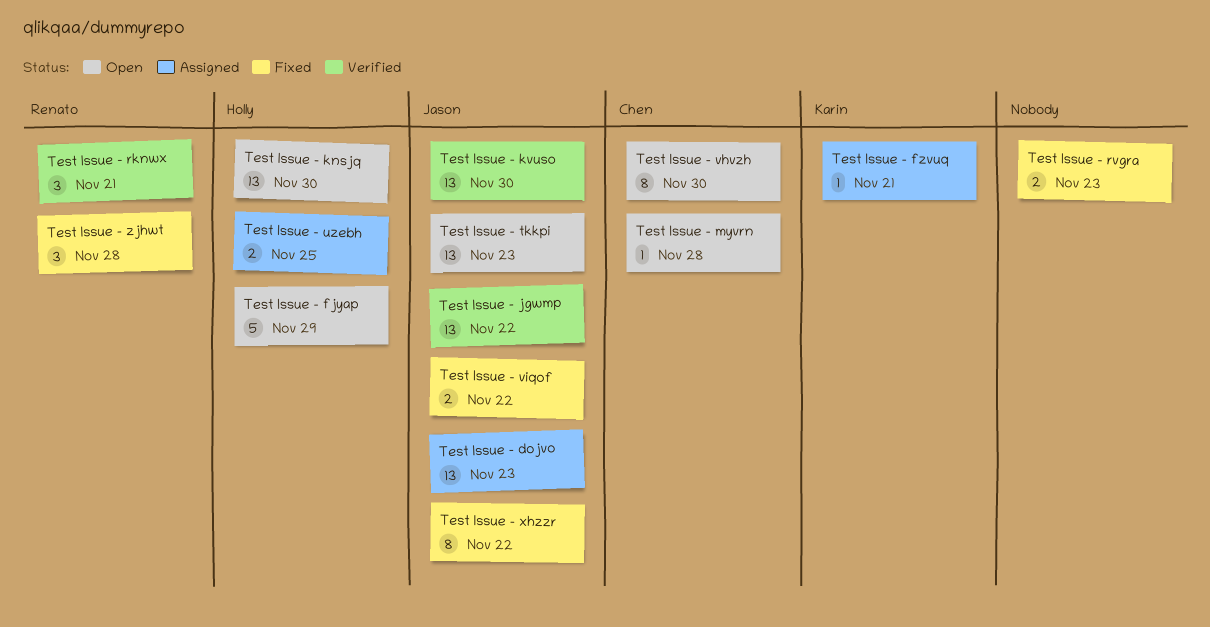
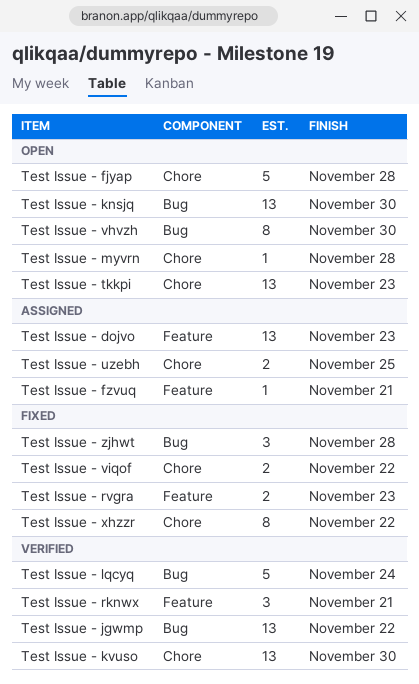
Test Issue - fjyap, due: Nov 29 -> Nov 28
Test Issue - lqcyq: none -> present

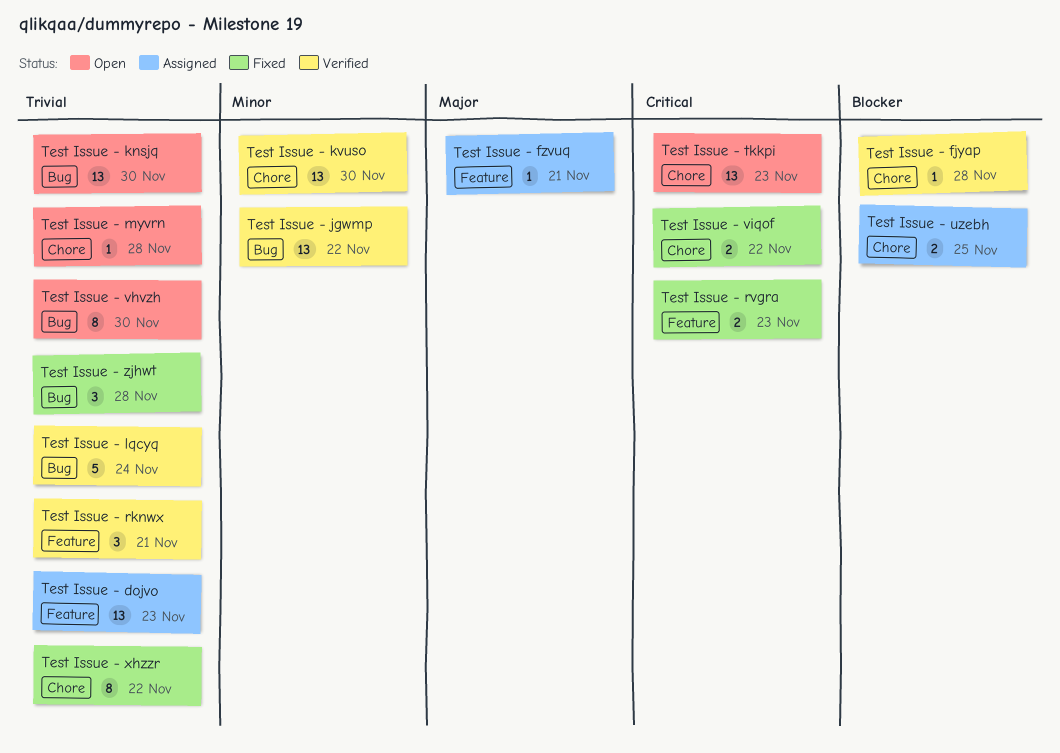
Test Issue - fjyap, status: Open -> Verified
Test Issue - fjyap, estimate: 5 -> 1

